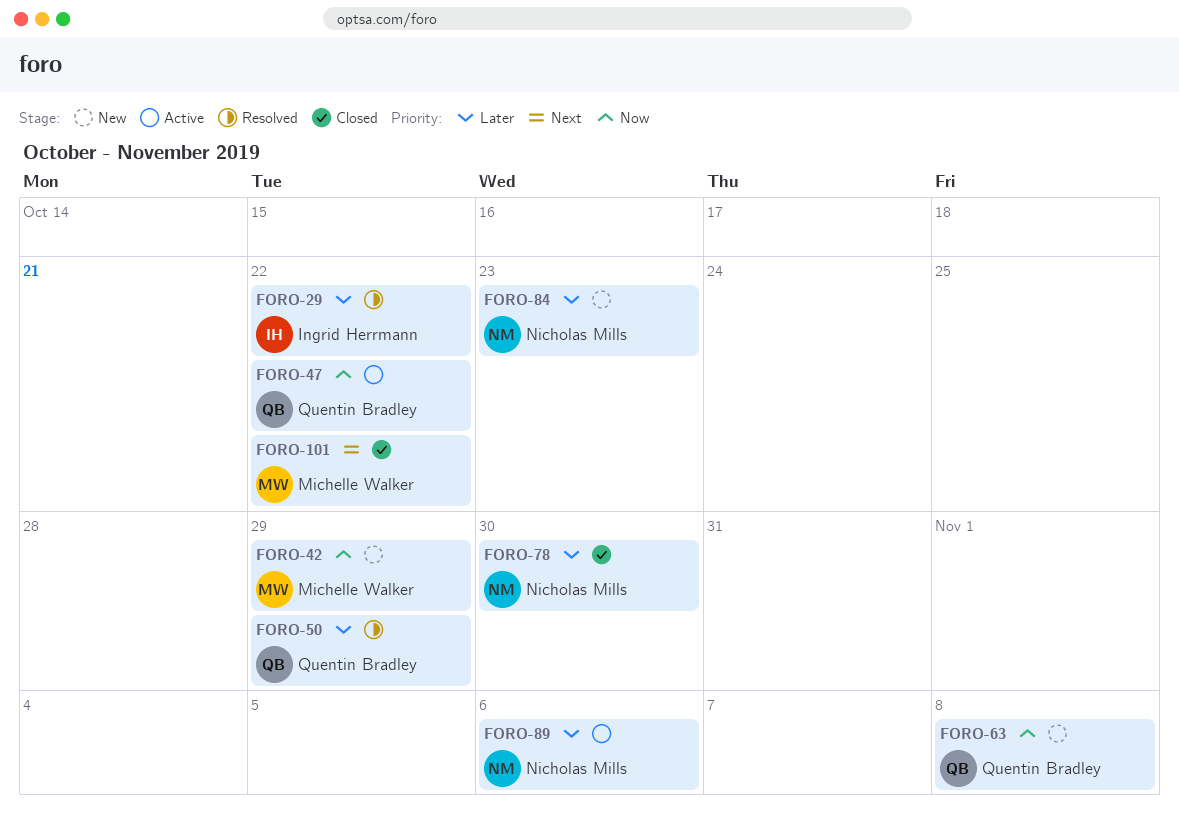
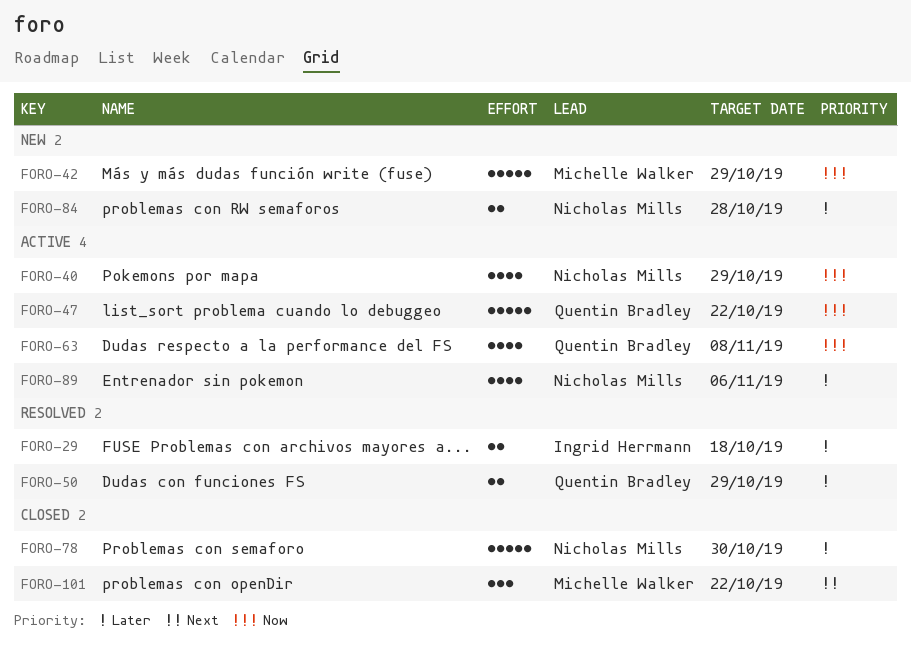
FORO-29, due: Oct 22 -> Oct 18
FORO-40: none -> present
FORO-63, status: New -> Active
FORO-84, due: Oct 23 -> Oct 28

